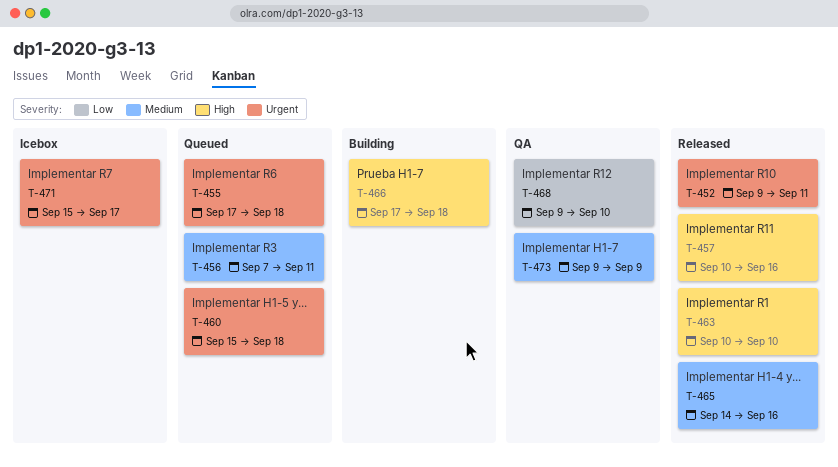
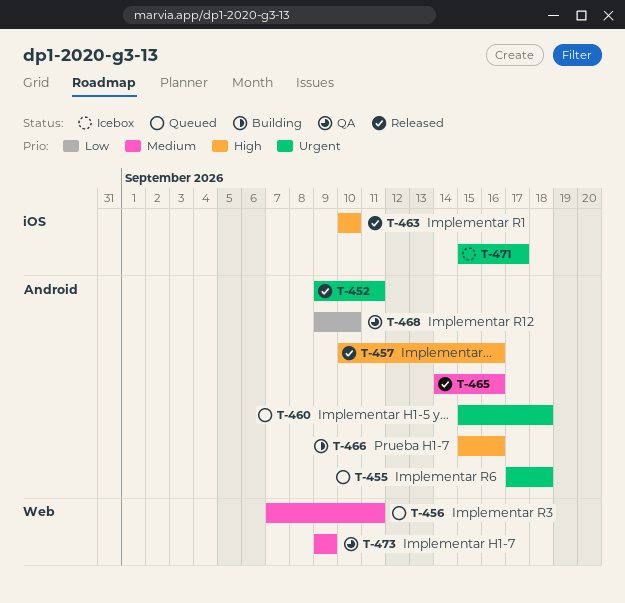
T-466, start: Sep 17 -> Sep 15
T-466, due: Sep 18 -> Sep 16

